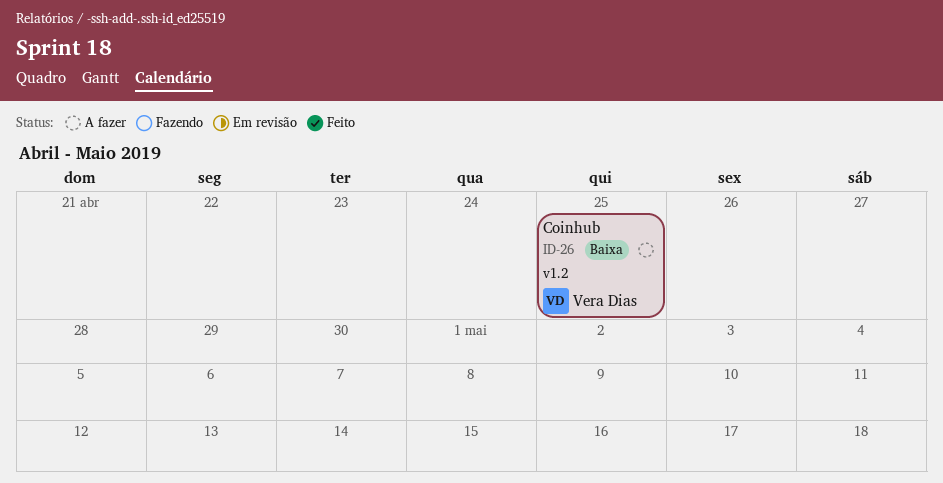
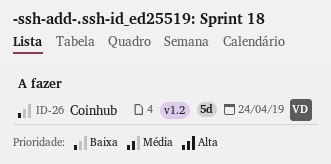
ID-26, due: Apr 25 -> Apr 24

